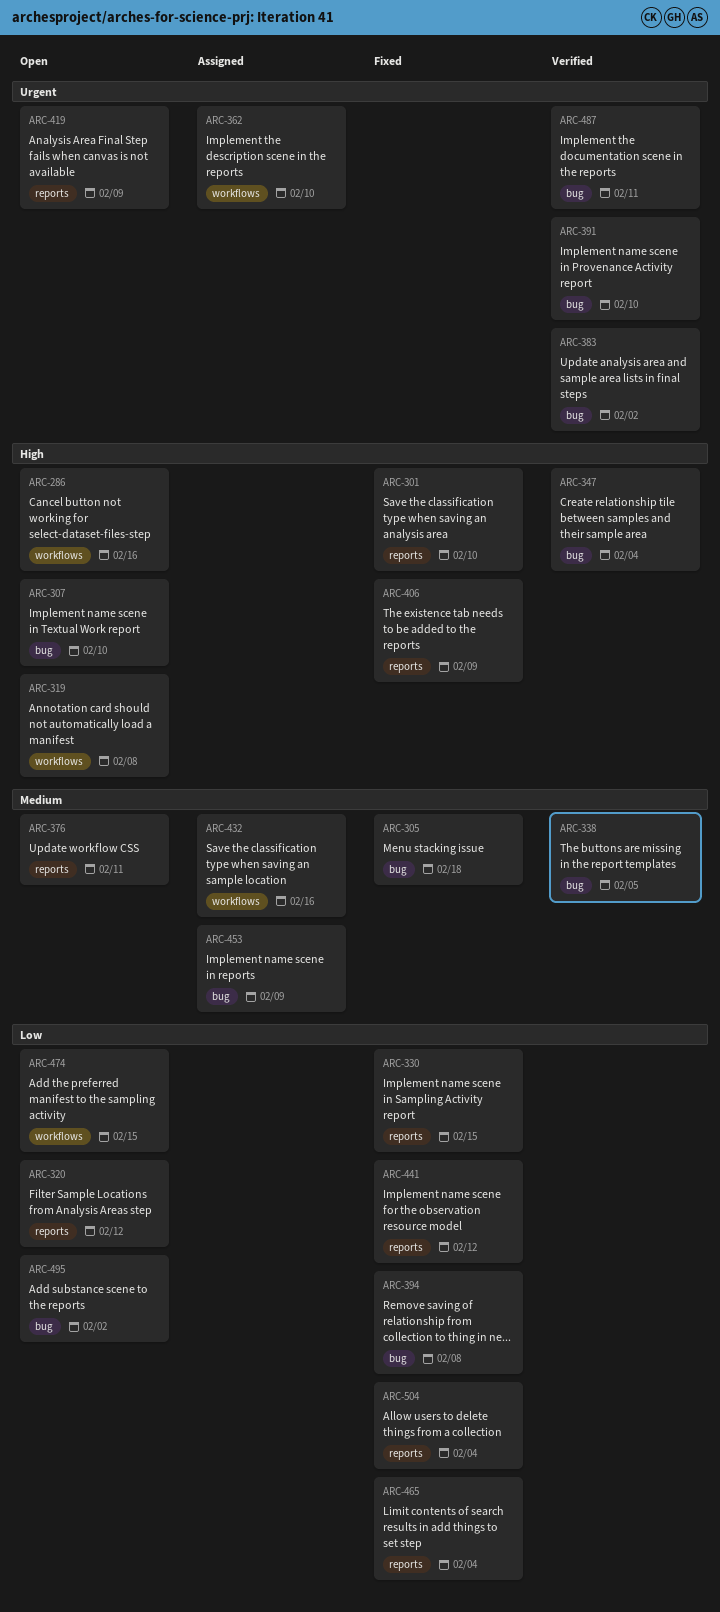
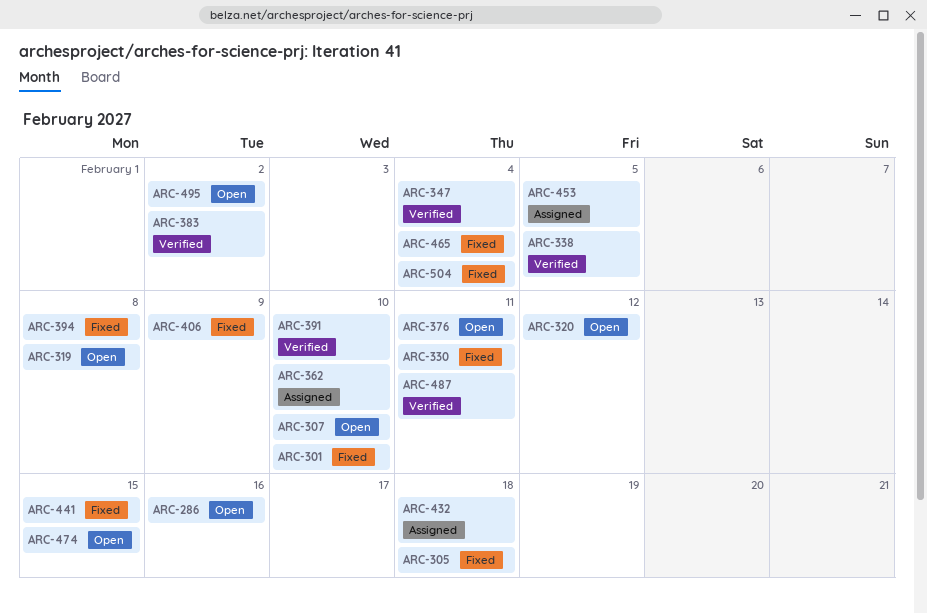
ARC-330, due: Feb 15 -> Feb 11
ARC-419: present -> none
ARC-432, due: Feb 16 -> Feb 18
ARC-441, due: Feb 12 -> Feb 15
ARC-453, due: Feb 9 -> Feb 5

